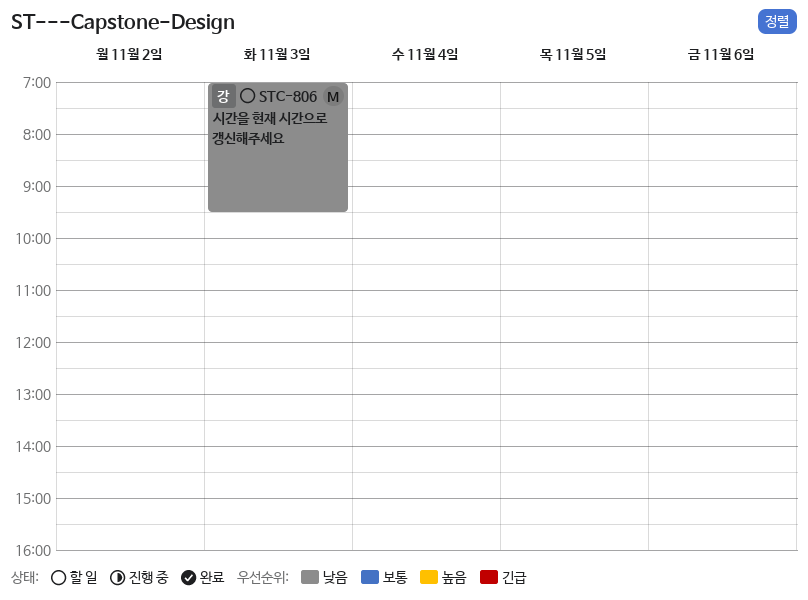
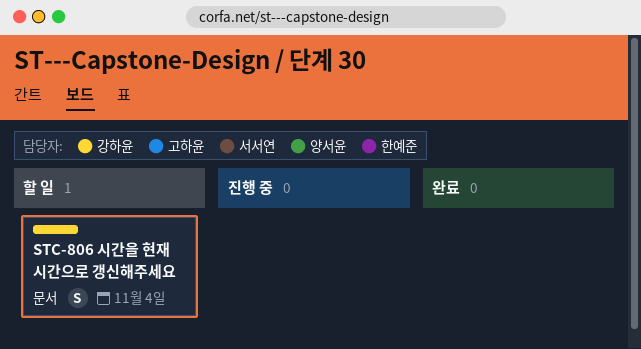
STC-806, estimate: M -> S
STC-806, day: Nov 3 -> Nov 4

